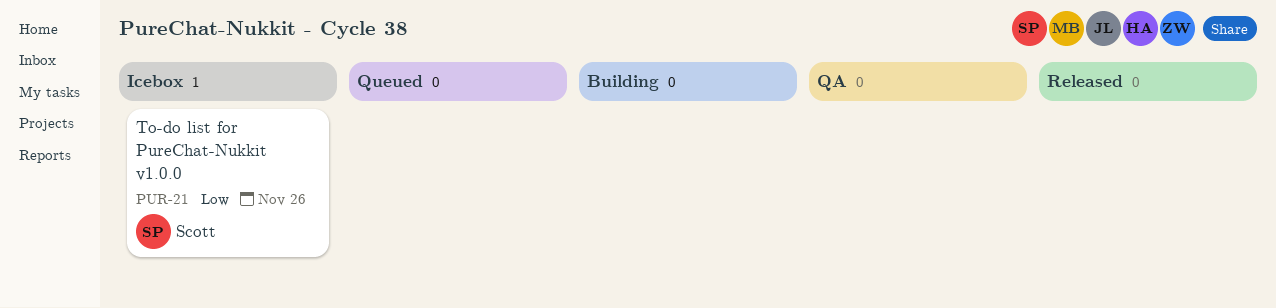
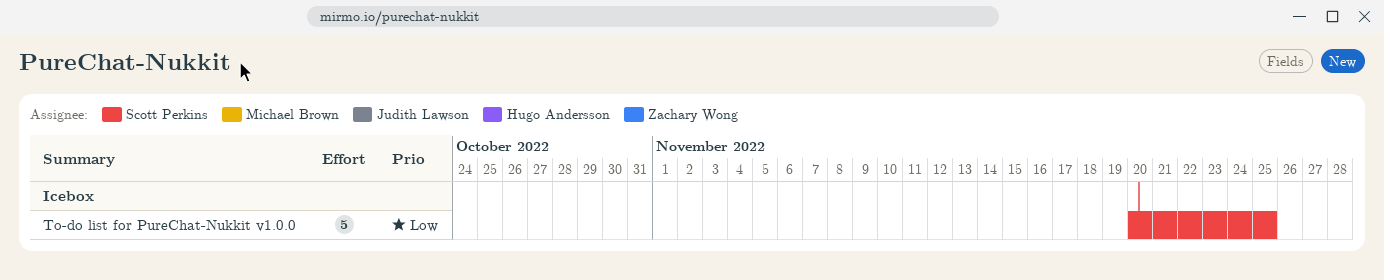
To-do list for PureChat-Nukkit v1.0.0, due: Nov 26 -> Nov 25

